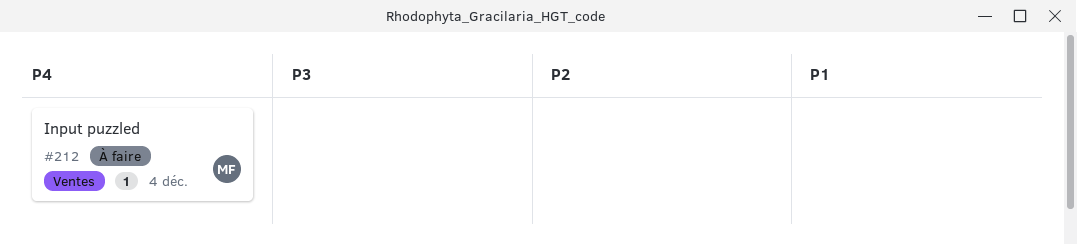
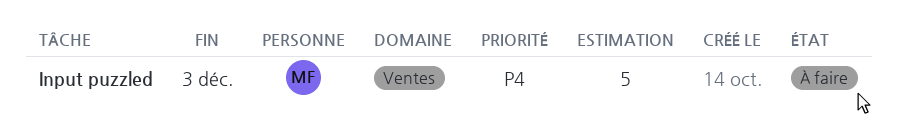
Input puzzled, estimate: 1 -> 5
Input puzzled, due: Dec 4 -> Dec 3

